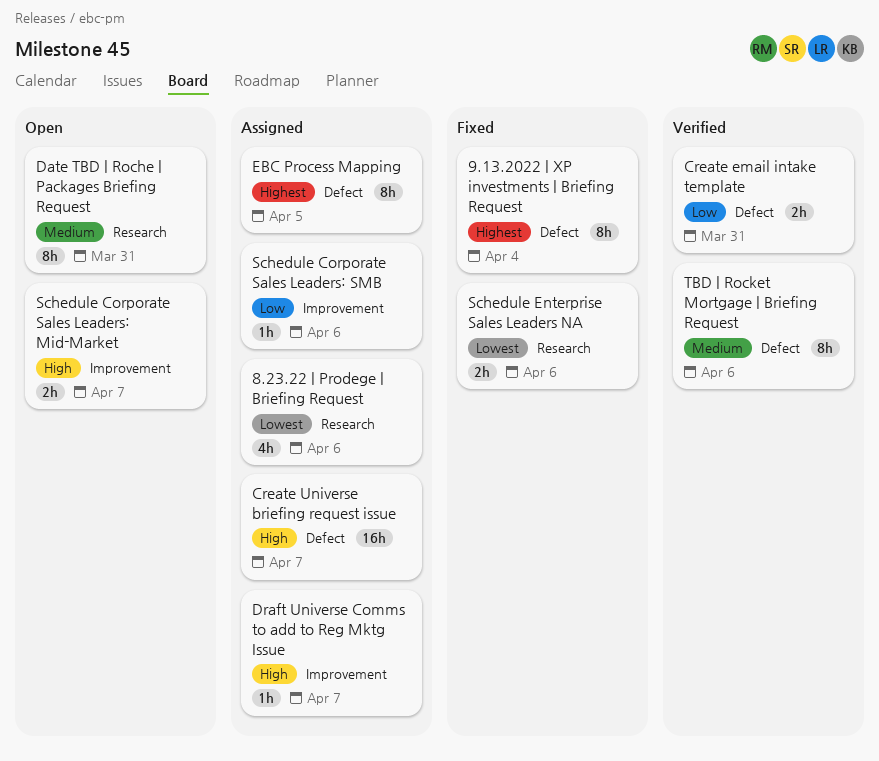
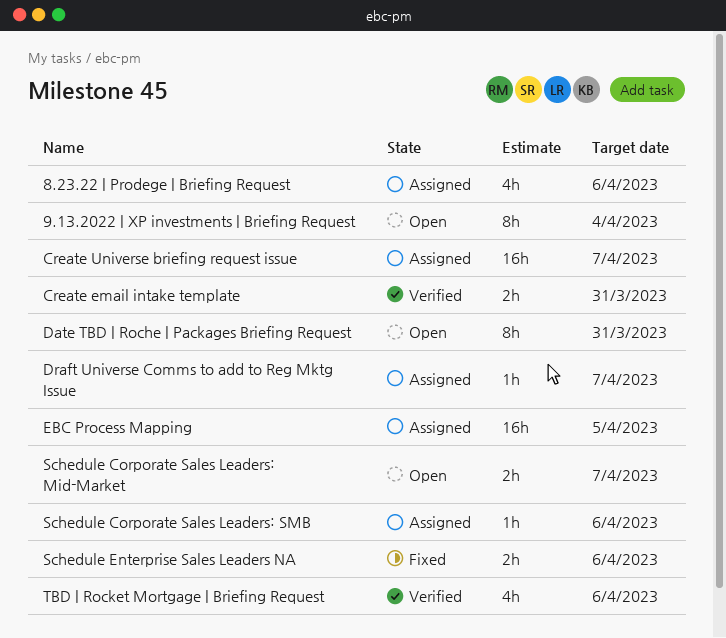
9.13.2022 | XP investments | Briefing Request, status: Fixed -> Open
EBC Process Mapping, estimate: 8h -> 16h
TBD | Rocket Mortgage | Briefing Request, estimate: 8h -> 4h

